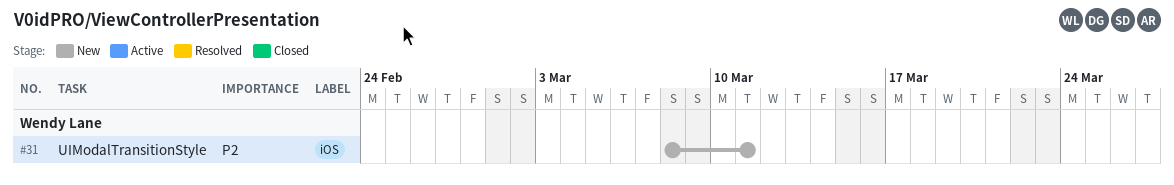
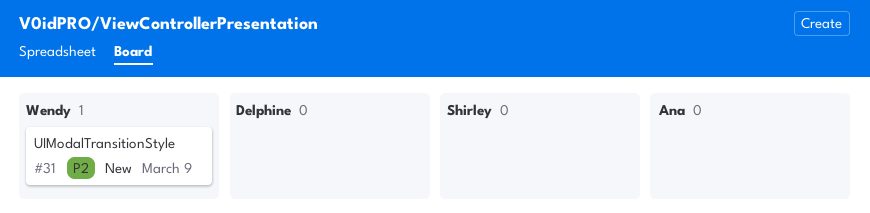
#31, due: Mar 11 -> Mar 9

